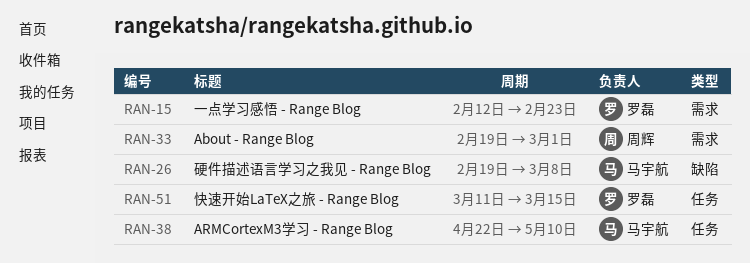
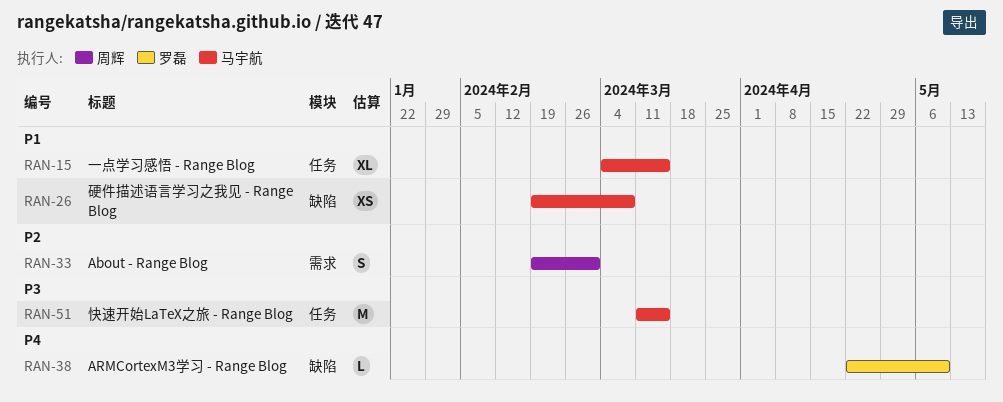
RAN-15, owner: 罗磊 -> 马宇航
RAN-15, label: 需求 -> 任务
RAN-15, start: Feb 12 -> Mar 4
RAN-15, due: Feb 23 -> Mar 15
RAN-38, owner: 马宇航 -> 罗磊
RAN-38, label: 任务 -> 缺陷
RAN-51, owner: 罗磊 -> 马宇航

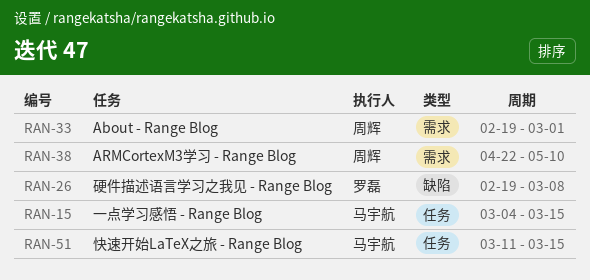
RAN-26, owner: 马宇航 -> 罗磊
RAN-38, owner: 罗磊 -> 周辉
RAN-38, label: 缺陷 -> 需求

